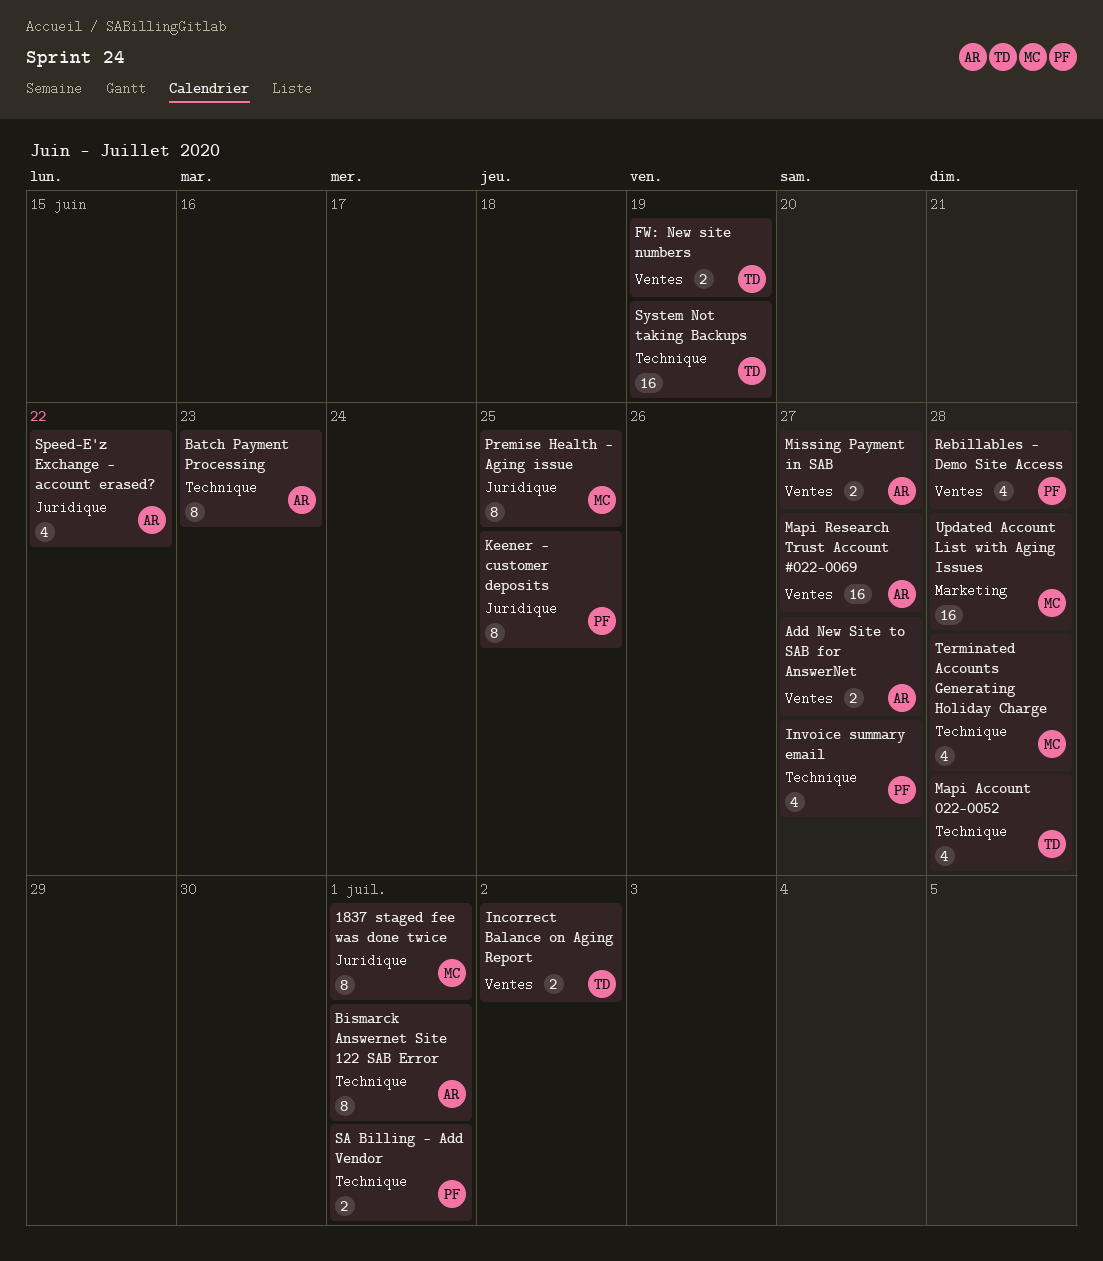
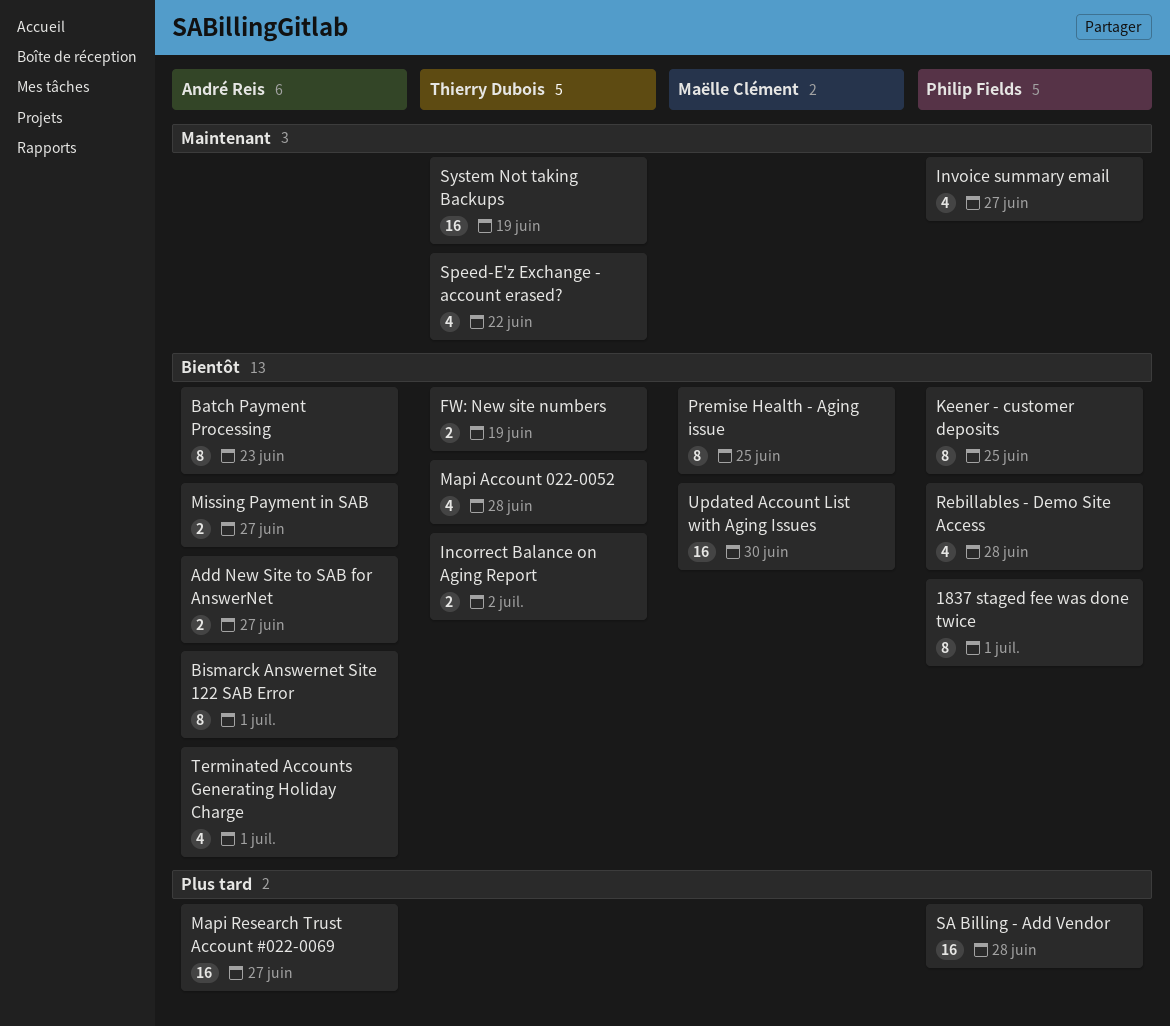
1837 staged fee was done twice, owner: Maëlle Clément -> Philip Fields
SA Billing - Add Vendor, estimate: 2 -> 16
SA Billing - Add Vendor, due: Jul 1 -> Jun 28
Speed-E'z Exchange - account erased?, owner: André Reis -> Thierry Dubois
Terminated Accounts Generating Holiday Charge, owner: Maëlle Clément -> André Reis
Terminated Accounts Generating Holiday Charge, due: Jun 28 -> Jul 1
Updated Account List with Aging Issues, due: Jun 28 -> Jun 30

